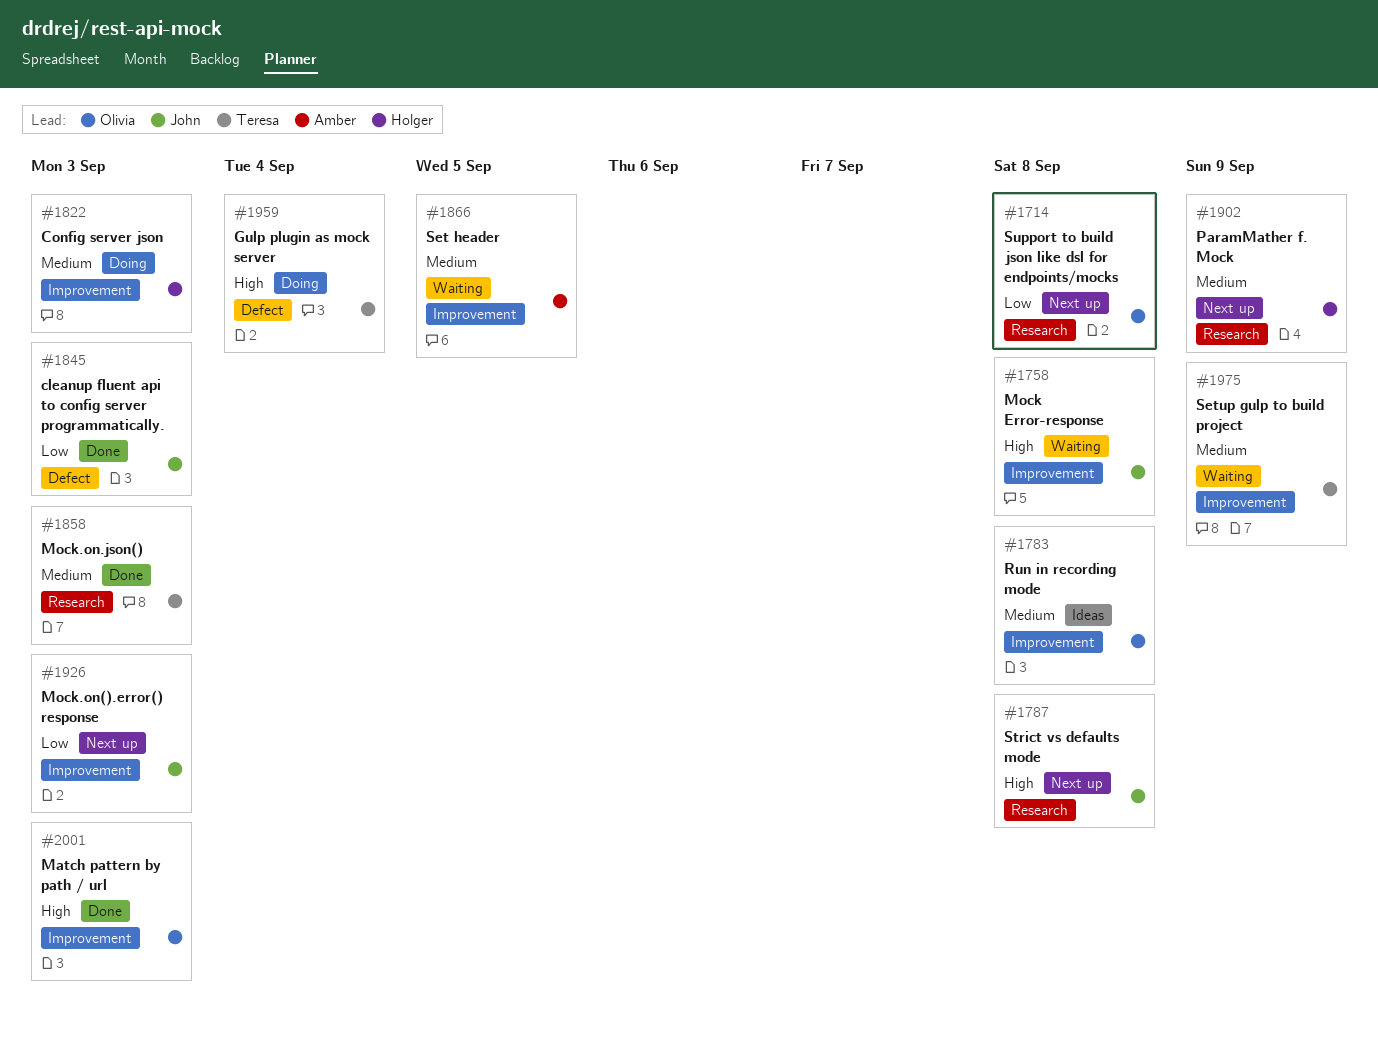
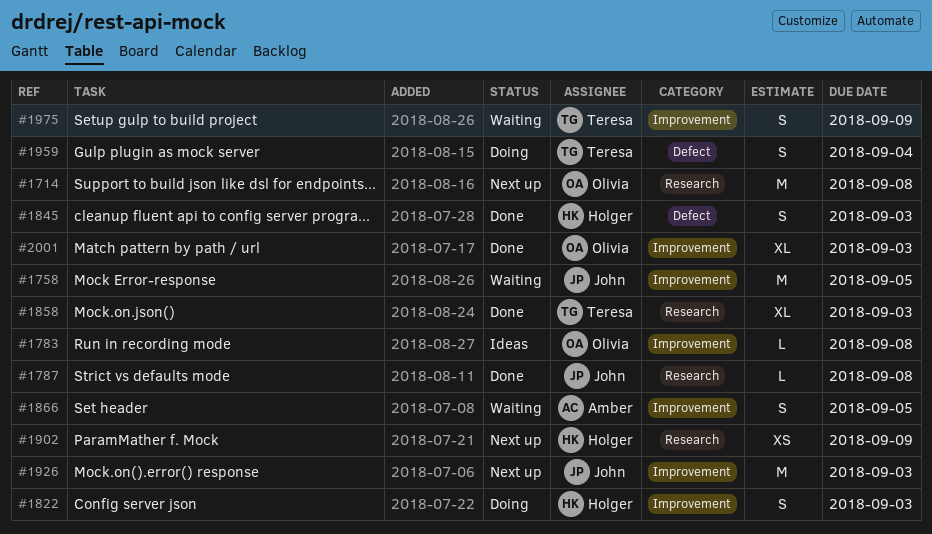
#1758, due: Sep 8 -> Sep 5
#1787, status: Next up -> Done
#1845, owner: John -> Holger

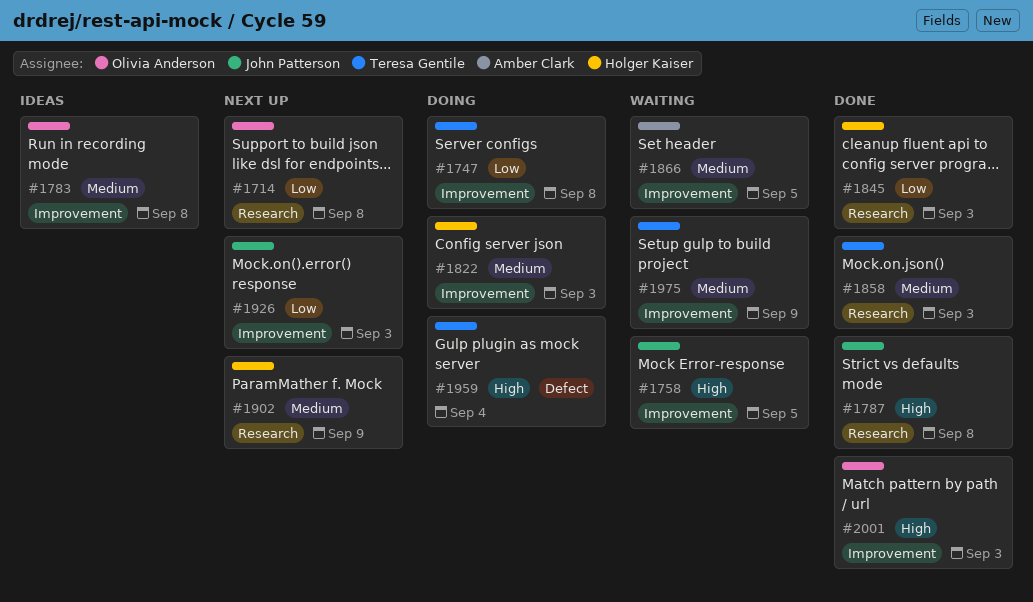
#1747: none -> present
#1845, label: Defect -> Research

